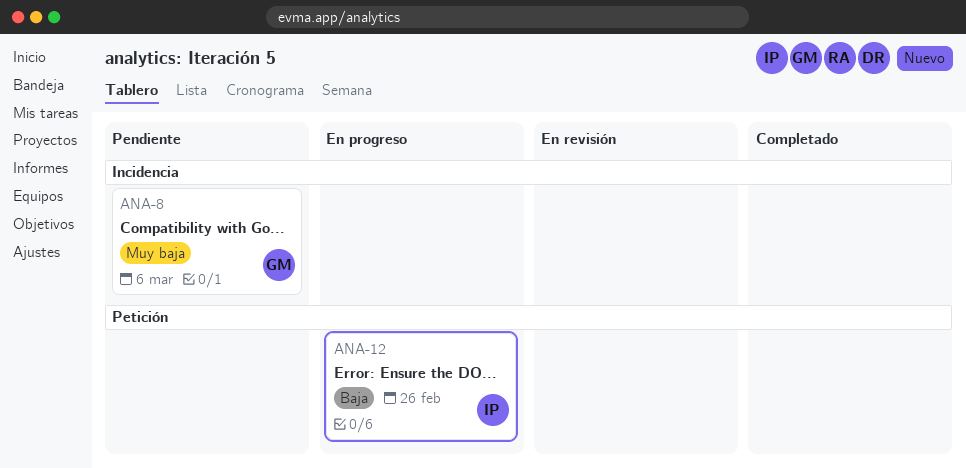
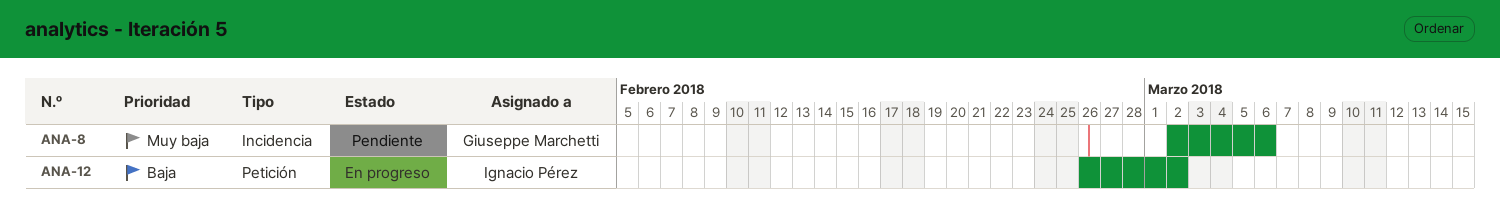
ANA-12, due: Feb 26 -> Mar 2

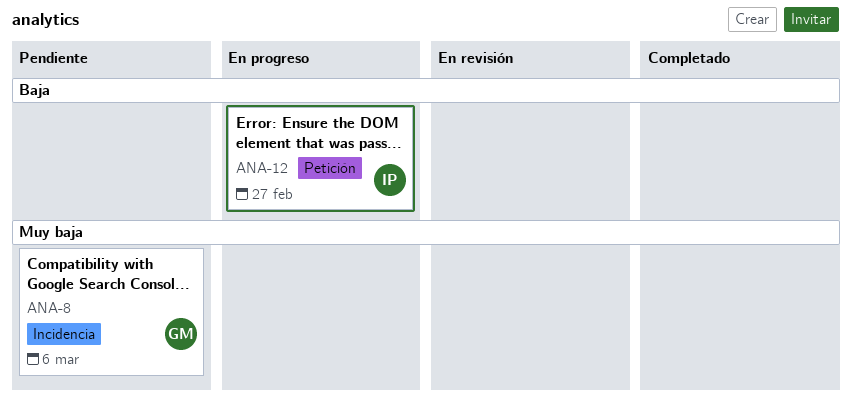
ANA-12, due: Mar 2 -> Feb 27

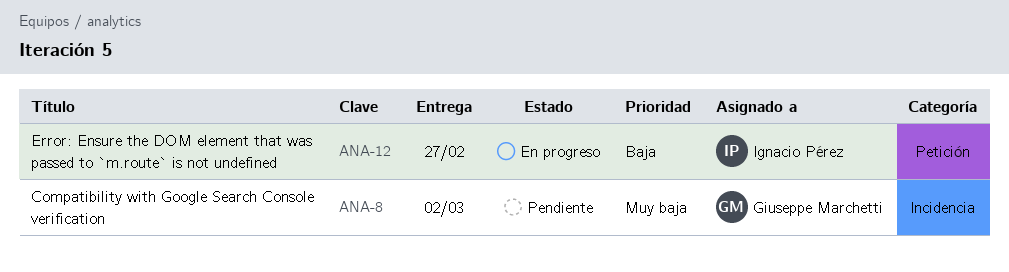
ANA-8, due: Mar 6 -> Mar 2

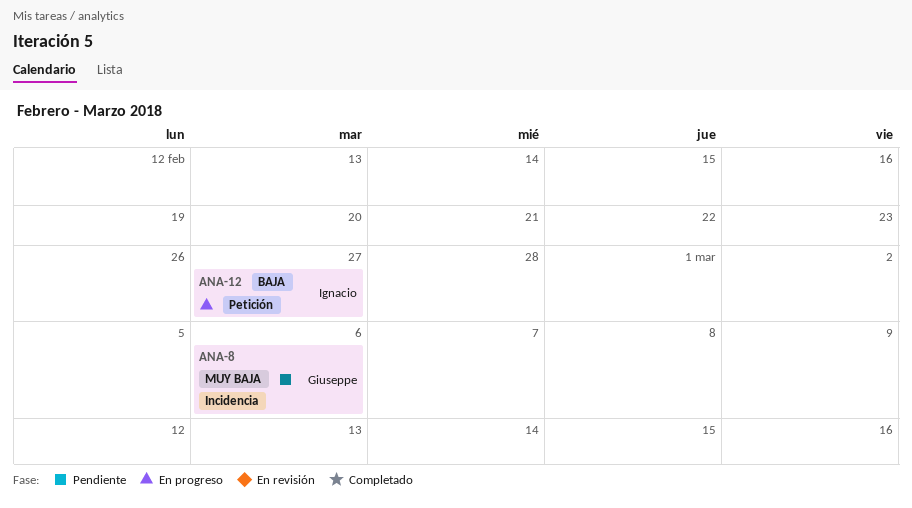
ANA-8, due: Mar 2 -> Mar 6

